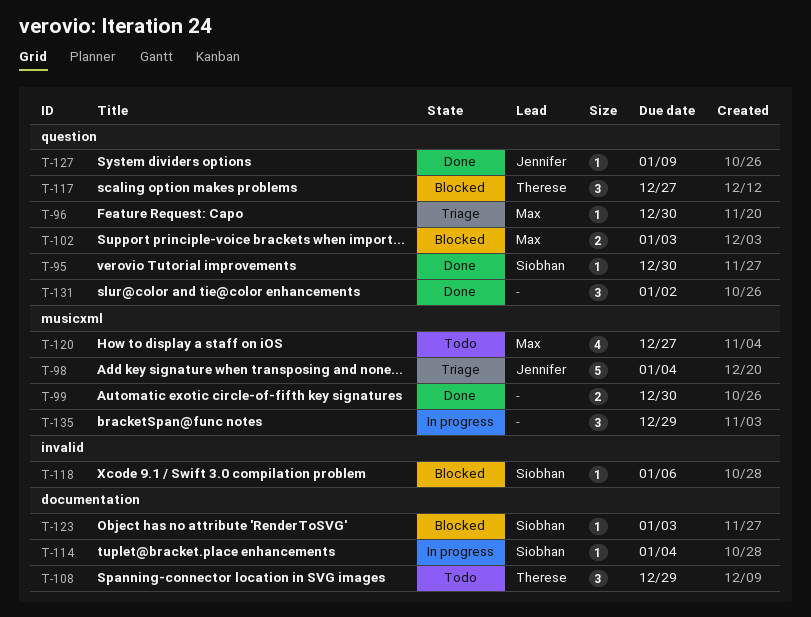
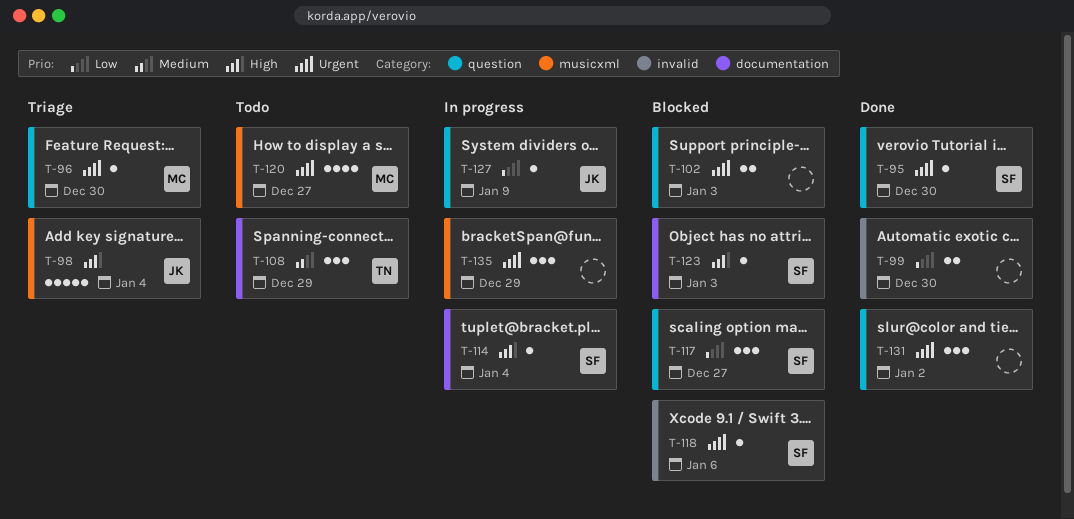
T-99, label: musicxml -> invalid
T-102, owner: Max -> none
T-117, owner: Therese -> Siobhan
T-127, status: Done -> In progress

